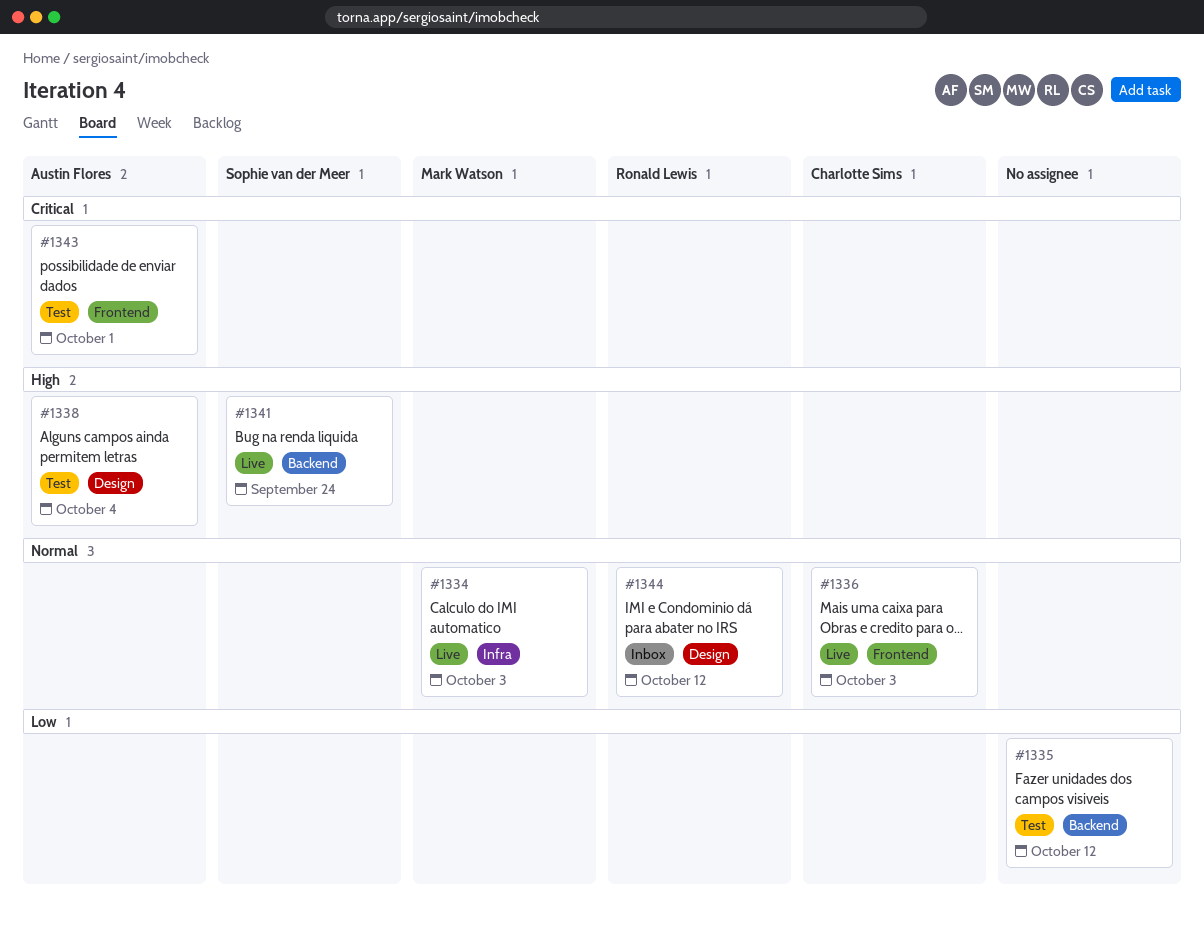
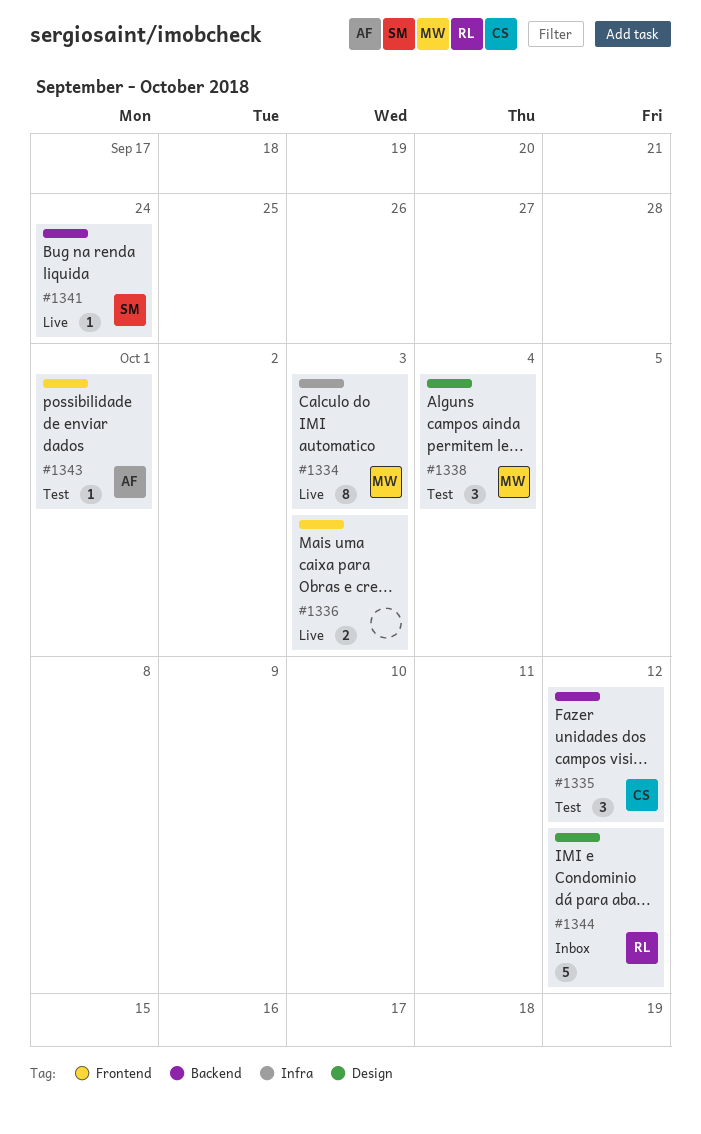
#1335, owner: none -> Charlotte Sims
#1336, owner: Charlotte Sims -> none
#1338, owner: Austin Flores -> Mark Watson

